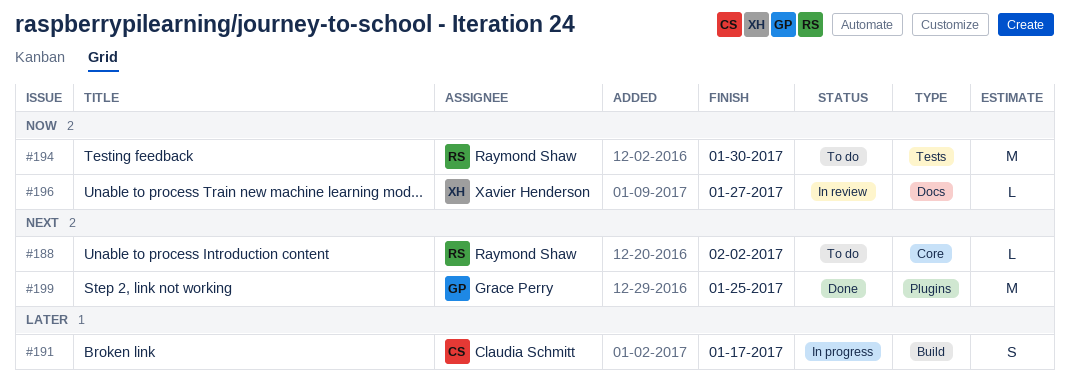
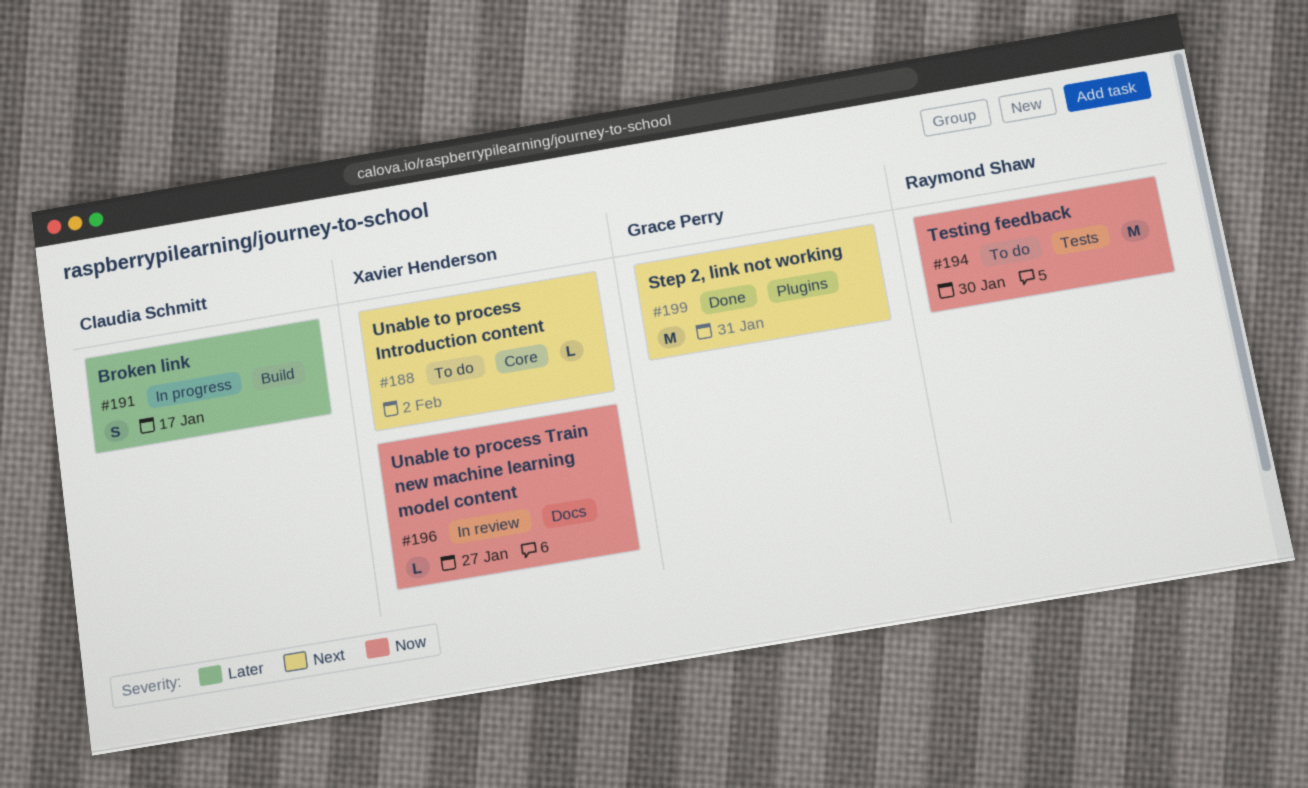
#188, owner: Raymond Shaw -> Xavier Henderson
#199, due: Jan 25 -> Jan 31

